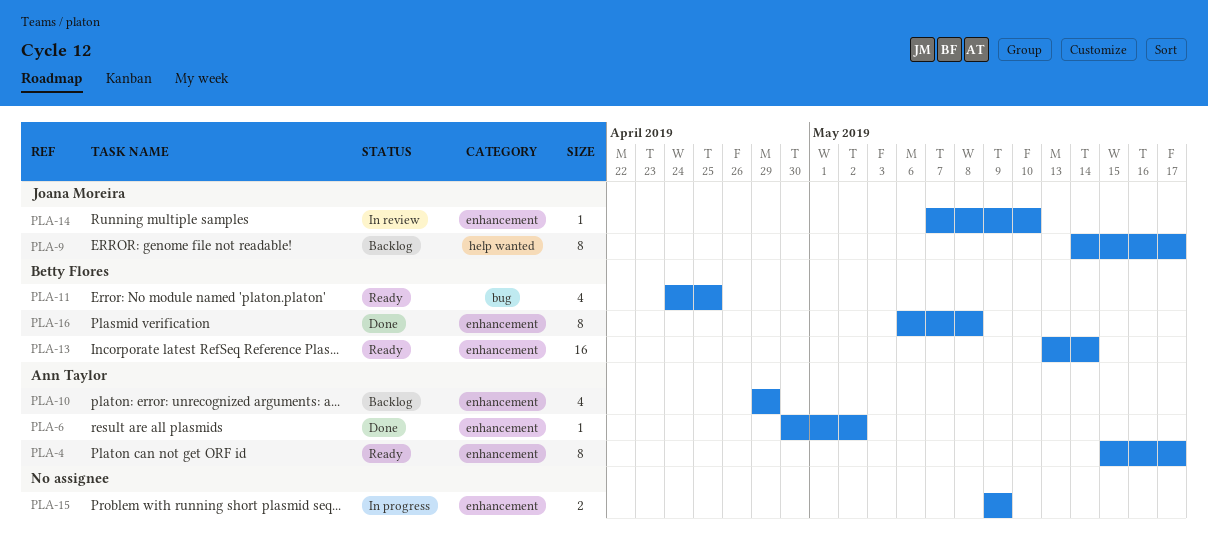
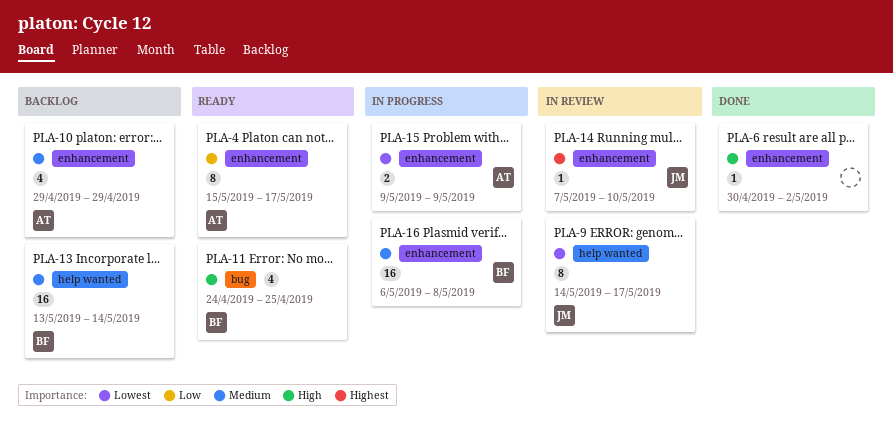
PLA-6, owner: Ann Taylor -> none
PLA-9, status: Backlog -> In review
PLA-13, status: Ready -> Backlog
PLA-13, label: enhancement -> help wanted
PLA-15, owner: none -> Ann Taylor
PLA-16, status: Done -> In progress
PLA-16, estimate: 8 -> 16

